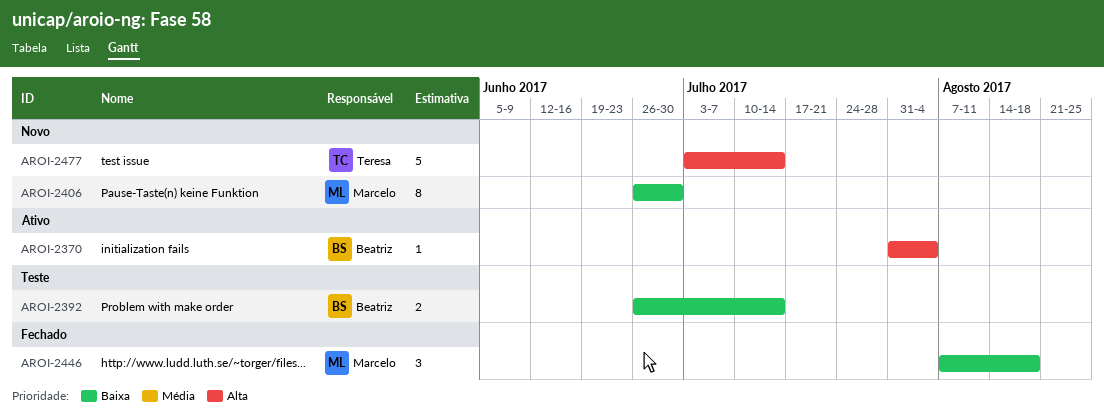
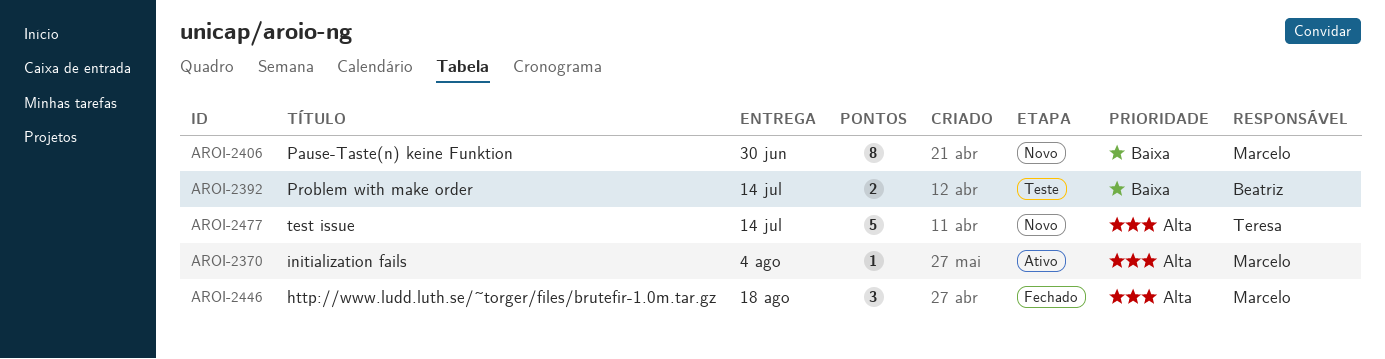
AROI-2370, owner: Beatriz -> Marcelo
AROI-2446, priority: Baixa -> Alta

